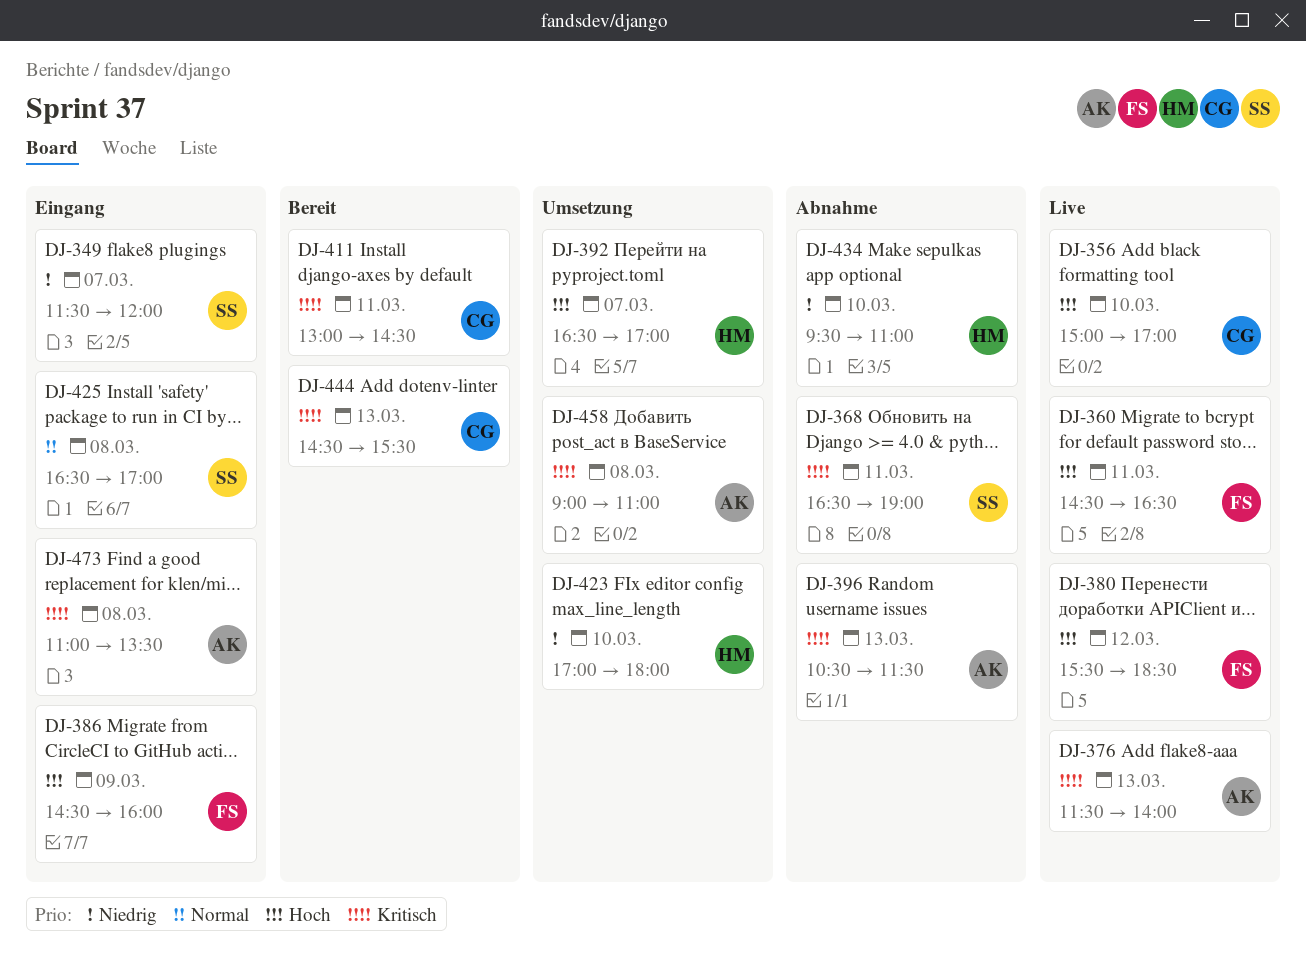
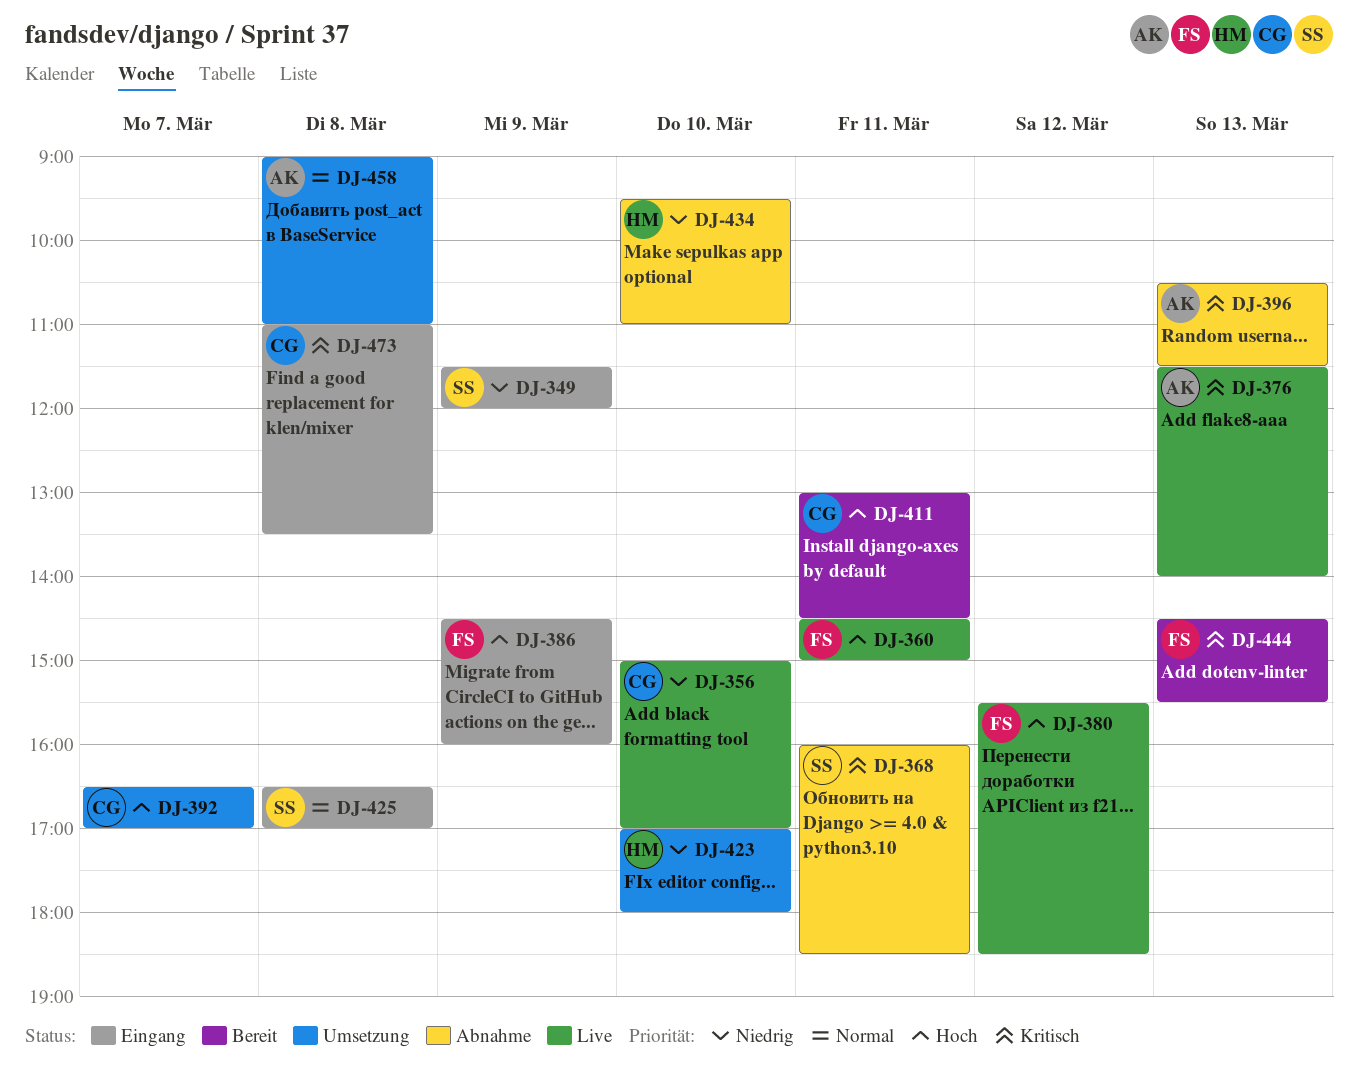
DJ-349, day: Mar 7 -> Mar 9
DJ-356, priority: Hoch -> Niedrig
DJ-360, ends: 16:30 -> 15:00
DJ-368, begins: 16:30 -> 16:00
DJ-368, ends: 19:00 -> 18:30
DJ-392, owner: HM -> CG
DJ-411, priority: Kritisch -> Hoch
DJ-444, owner: CG -> FS
DJ-458, priority: Kritisch -> Normal
DJ-473, owner: AK -> CG

